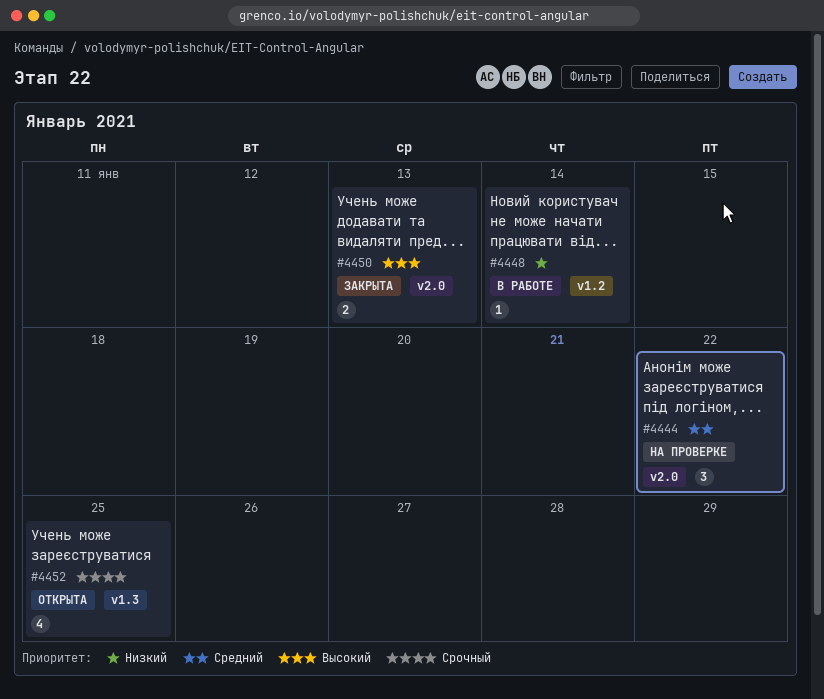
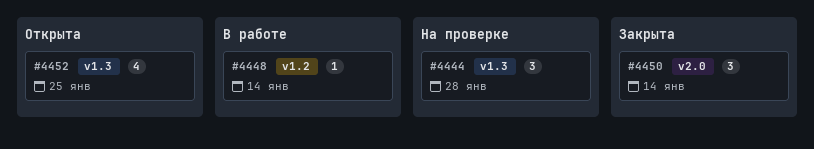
#4444, label: v2.0 -> v1.3
#4444, due: Jan 22 -> Jan 28
#4450, estimate: 2 -> 3
#4450, due: Jan 13 -> Jan 14

